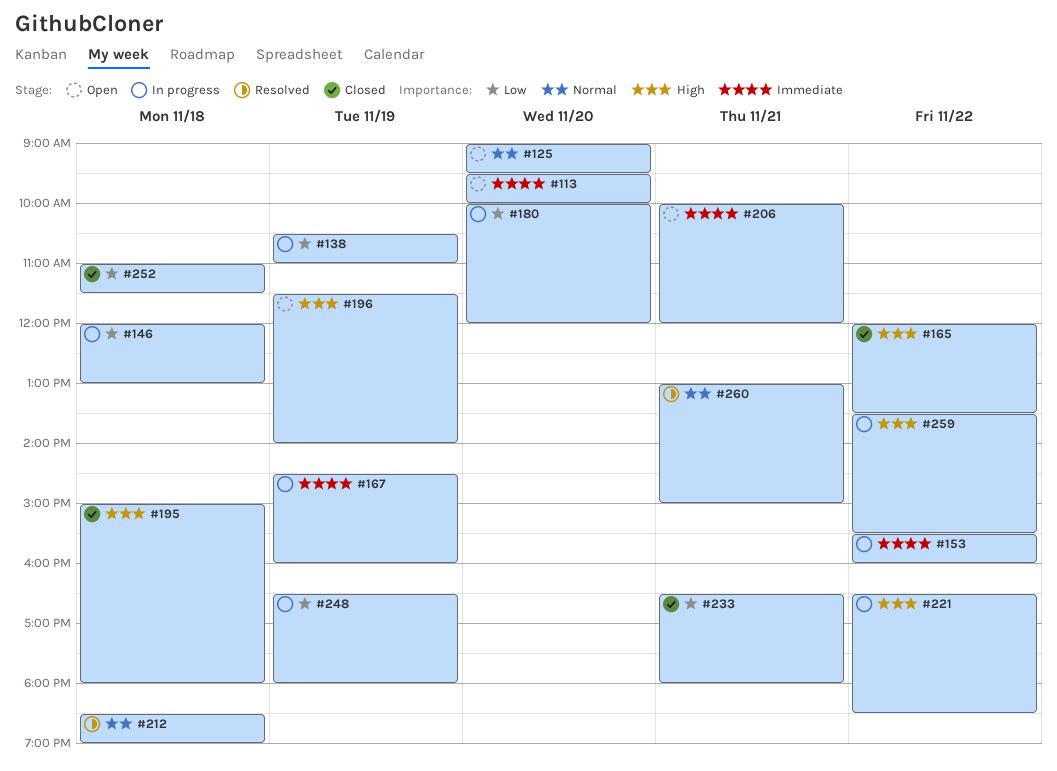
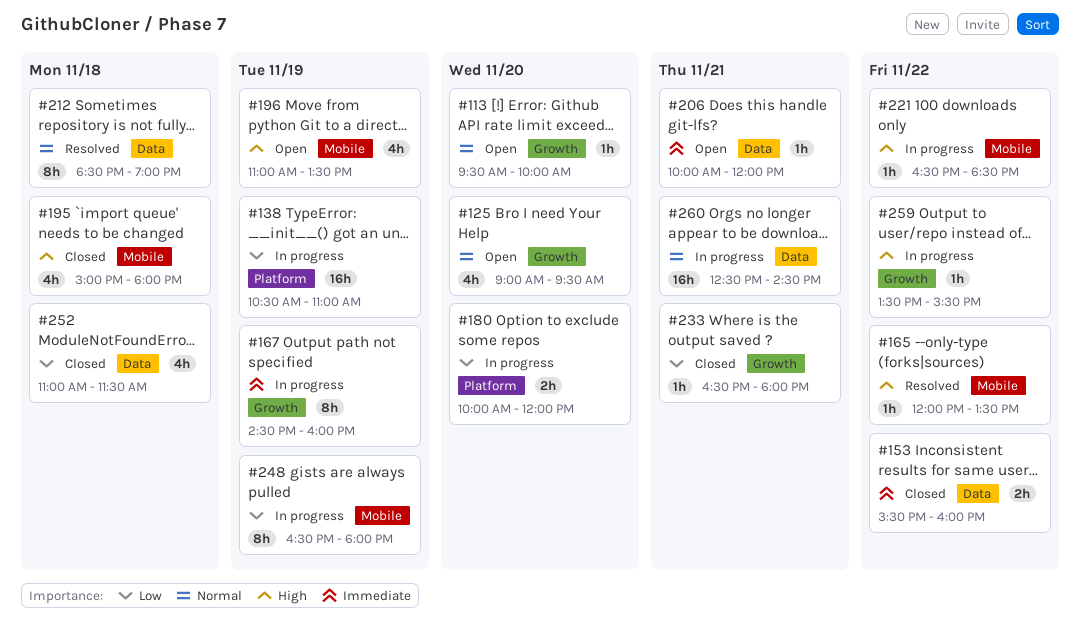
#113, priority: Immediate -> Normal
#146: present -> none
#153, status: In progress -> Closed
#165, status: Closed -> Resolved
#196, begins: 11:30 -> 11:00
#196, ends: 14:00 -> 13:30
#260, status: Resolved -> In progress
#260, begins: 13:00 -> 12:30
#260, ends: 15:00 -> 14:30

